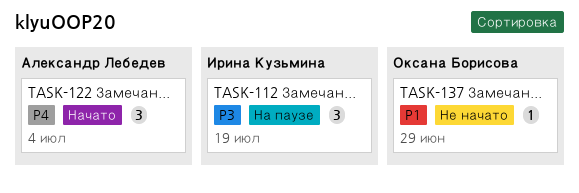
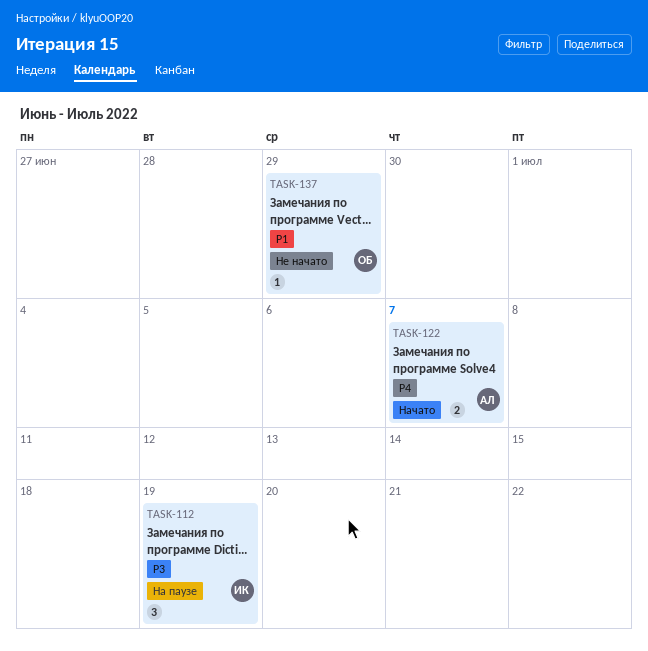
TASK-122, estimate: 3 -> 2
TASK-122, due: Jul 4 -> Jul 7

